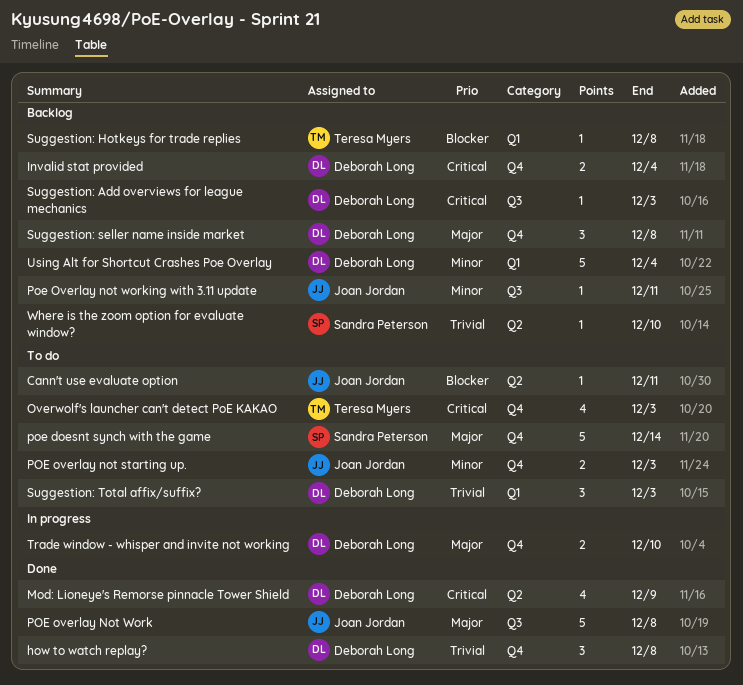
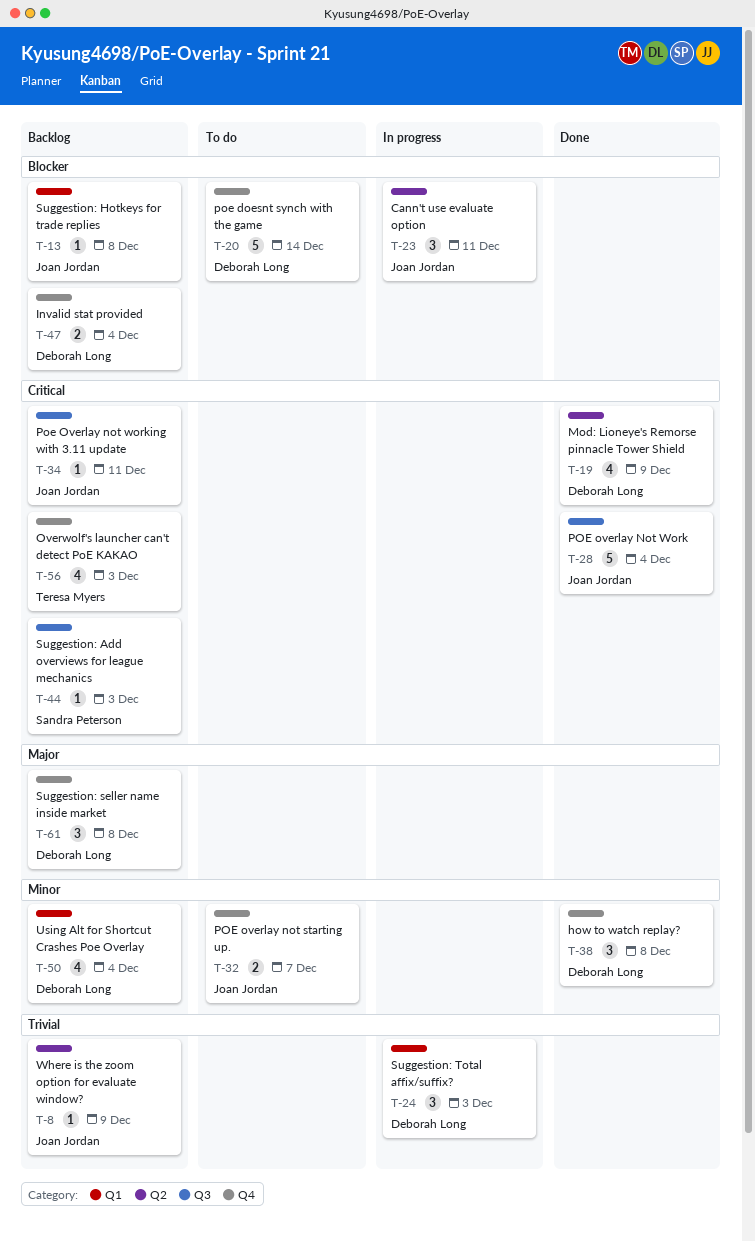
Cann't use evaluate option, status: To do -> In progress
Cann't use evaluate option, estimate: 1 -> 3
how to watch replay?, priority: Trivial -> Minor
Invalid stat provided, priority: Critical -> Blocker
Overwolf's launcher can't detect PoE KAKAO, status: To do -> Backlog
poe doesnt synch with the game, owner: Sandra Peterson -> Deborah Long
poe doesnt synch with the game, priority: Major -> Blocker
POE overlay not starting up., due: Dec 3 -> Dec 7
POE overlay Not Work, priority: Major -> Critical
POE overlay Not Work, due: Dec 8 -> Dec 4
Poe Overlay not working with 3.11 update, priority: Minor -> Critical
Suggestion: Add overviews for league mechanics, owner: Deborah Long -> Sandra Peterson
Suggestion: Hotkeys for trade replies, owner: Teresa Myers -> Joan Jordan
Suggestion: Total affix/suffix?, status: To do -> In progress
Trade window - whisper and invite not working: present -> none
Using Alt for Shortcut Crashes Poe Overlay, estimate: 5 -> 4
Where is the zoom option for evaluate window?, owner: Sandra Peterson -> Joan Jordan
Where is the zoom option for evaluate window?, due: Dec 10 -> Dec 9

